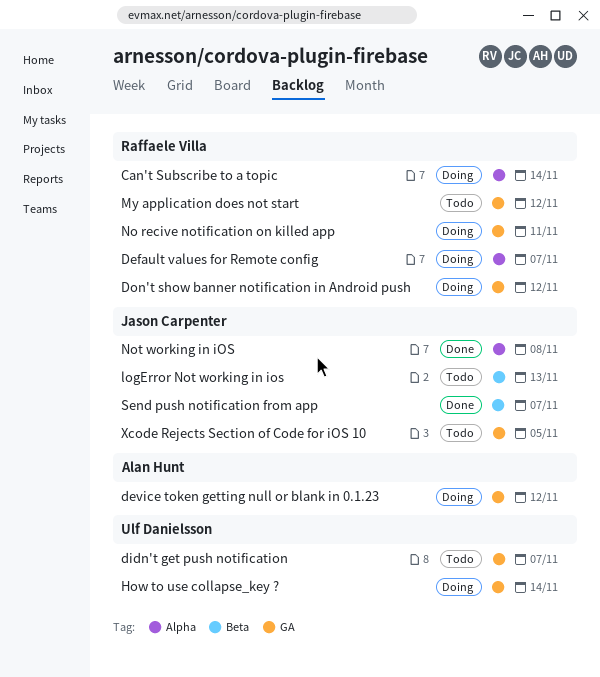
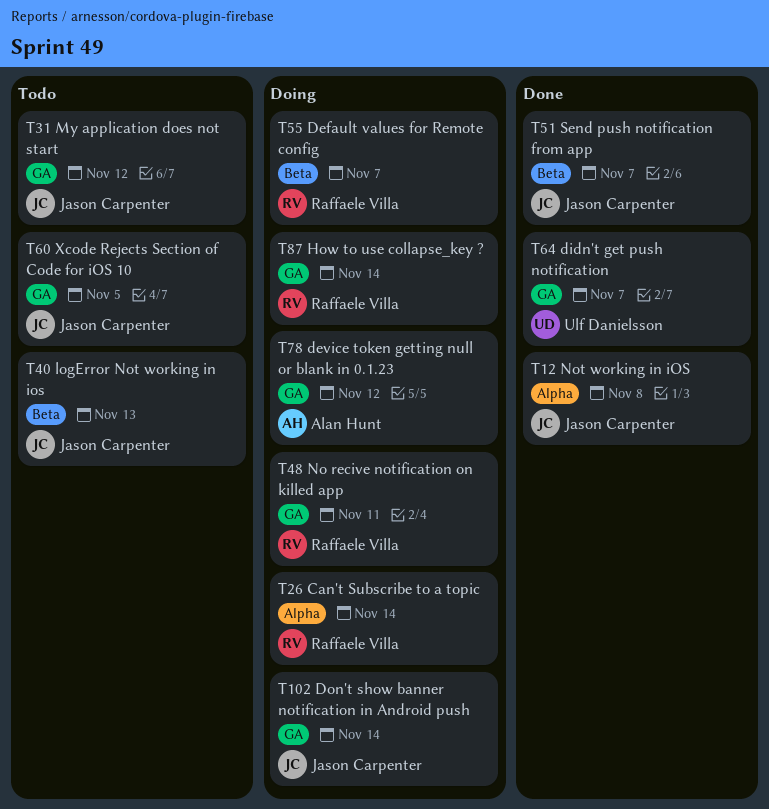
Default values for Remote config, label: Alpha -> Beta
didn't get push notification, status: Todo -> Done
Don't show banner notification in Android push, owner: Raffaele Villa -> Jason Carpenter
Don't show banner notification in Android push, due: Nov 12 -> Nov 14
How to use collapse_key ?, owner: Ulf Danielsson -> Raffaele Villa
My application does not start, owner: Raffaele Villa -> Jason Carpenter

